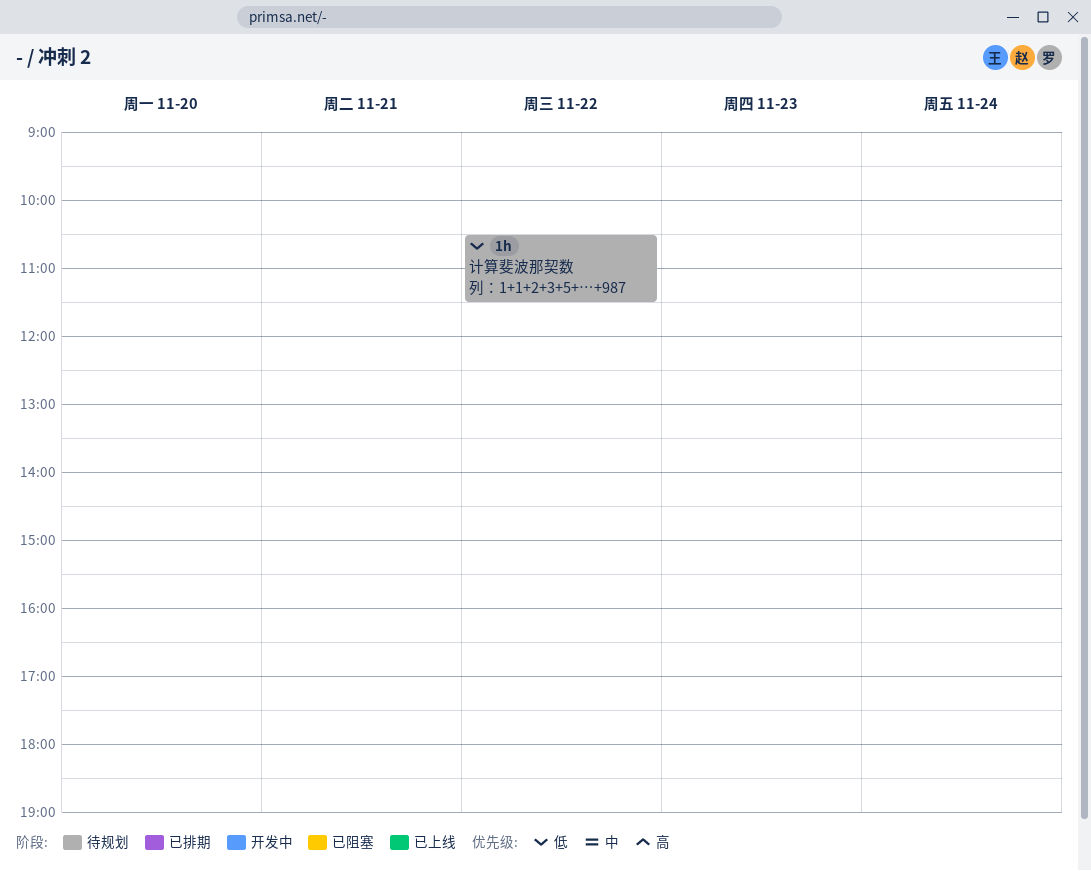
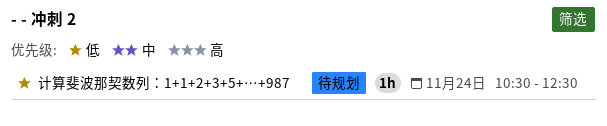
计算斐波那契数列：1+1+2+3+5+…+987, day: Nov 22 -> Nov 24
计算斐波那契数列：1+1+2+3+5+…+987, ends: 11:30 -> 12:30

